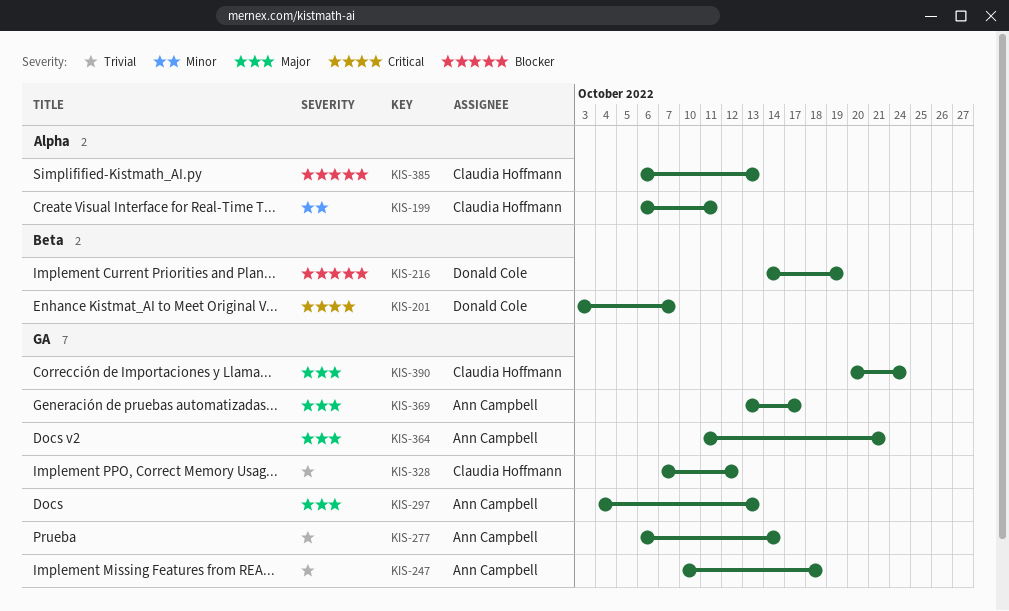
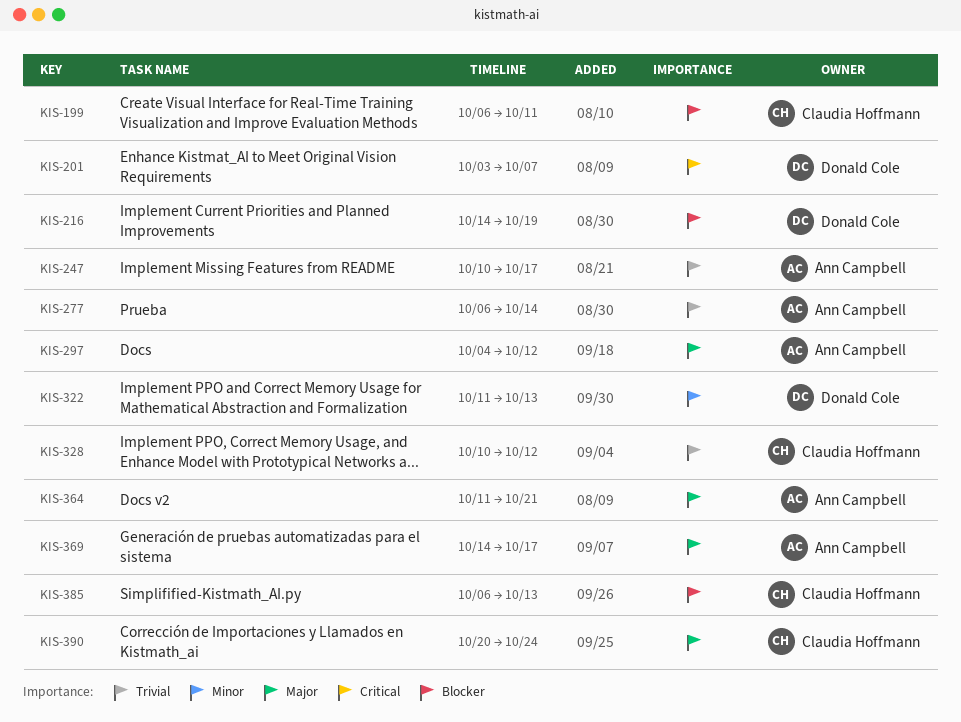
KIS-199, priority: Minor -> Blocker
KIS-247, due: Oct 18 -> Oct 17
KIS-297, due: Oct 13 -> Oct 12
KIS-322: none -> present
KIS-328, start: Oct 7 -> Oct 10
KIS-369, start: Oct 13 -> Oct 14

